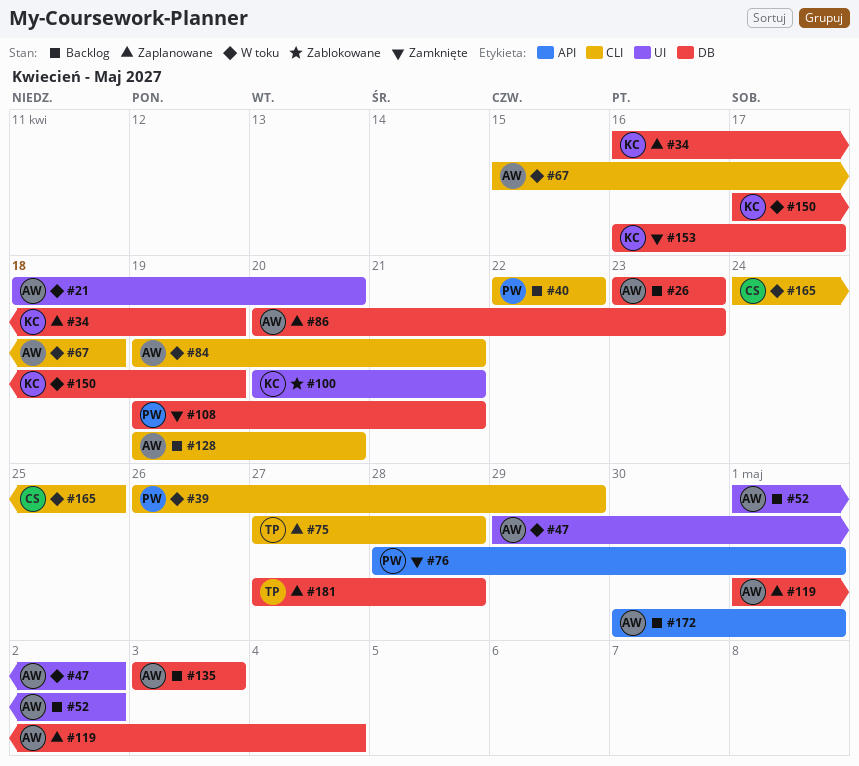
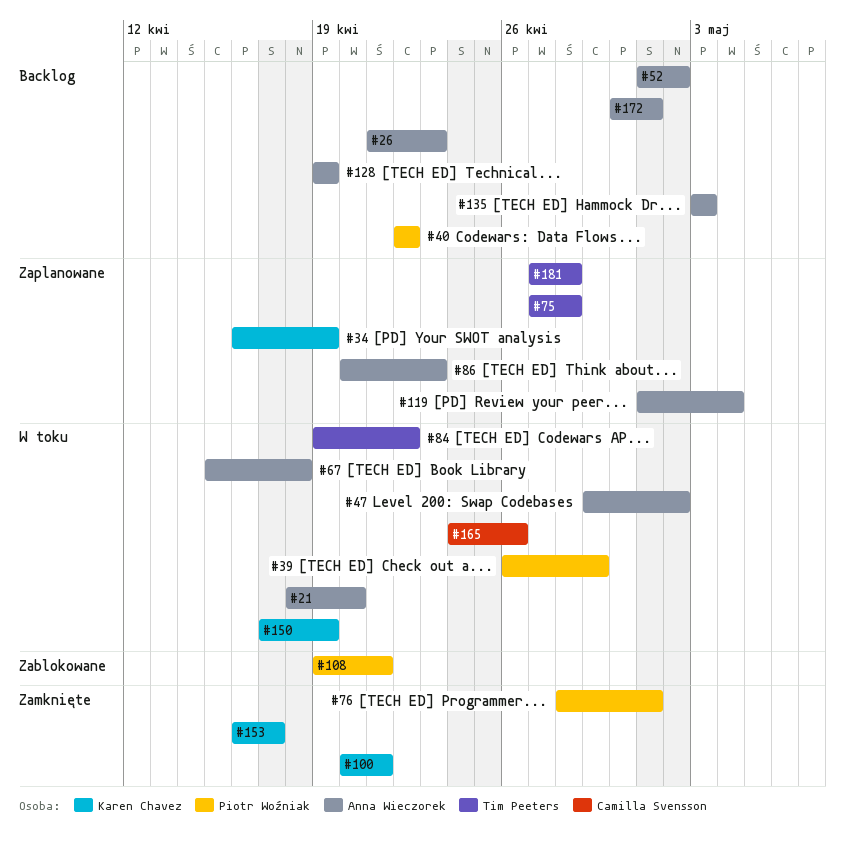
#26, start: Apr 23 -> Apr 21
#84, owner: Anna Wieczorek -> Tim Peeters
#84, due: Apr 21 -> Apr 22
#100, status: Zablokowane -> Zamknięte
#108, status: Zamknięte -> Zablokowane
#128, due: Apr 20 -> Apr 19
#165, due: Apr 25 -> Apr 26

